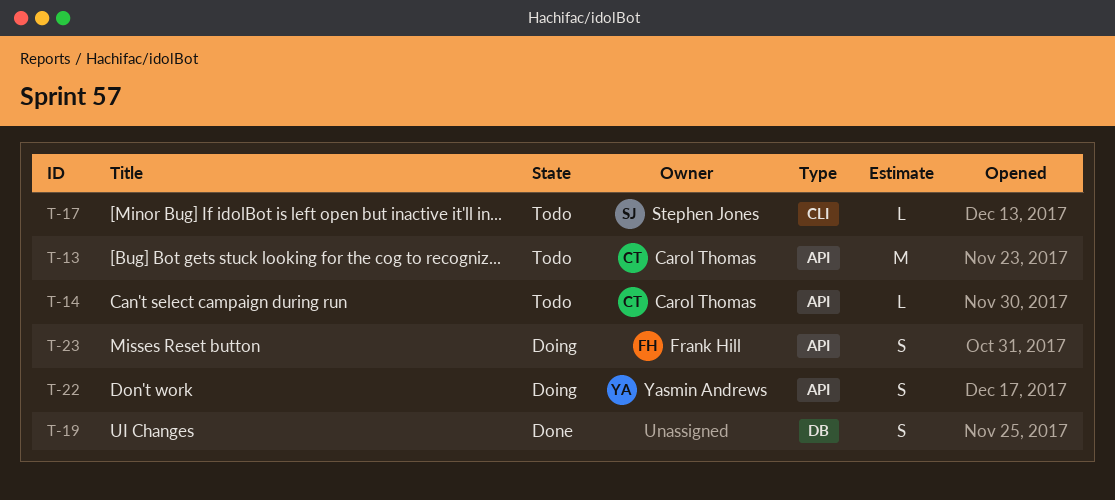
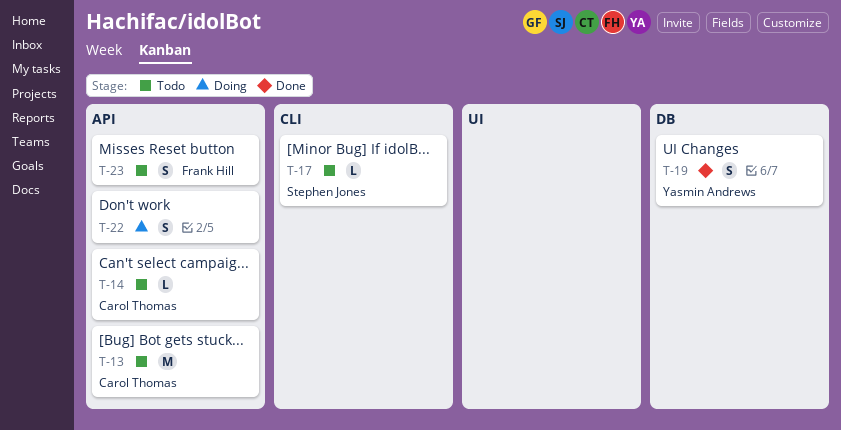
T-19, owner: none -> Yasmin Andrews
T-22, owner: Yasmin Andrews -> none
T-23, status: Doing -> Todo

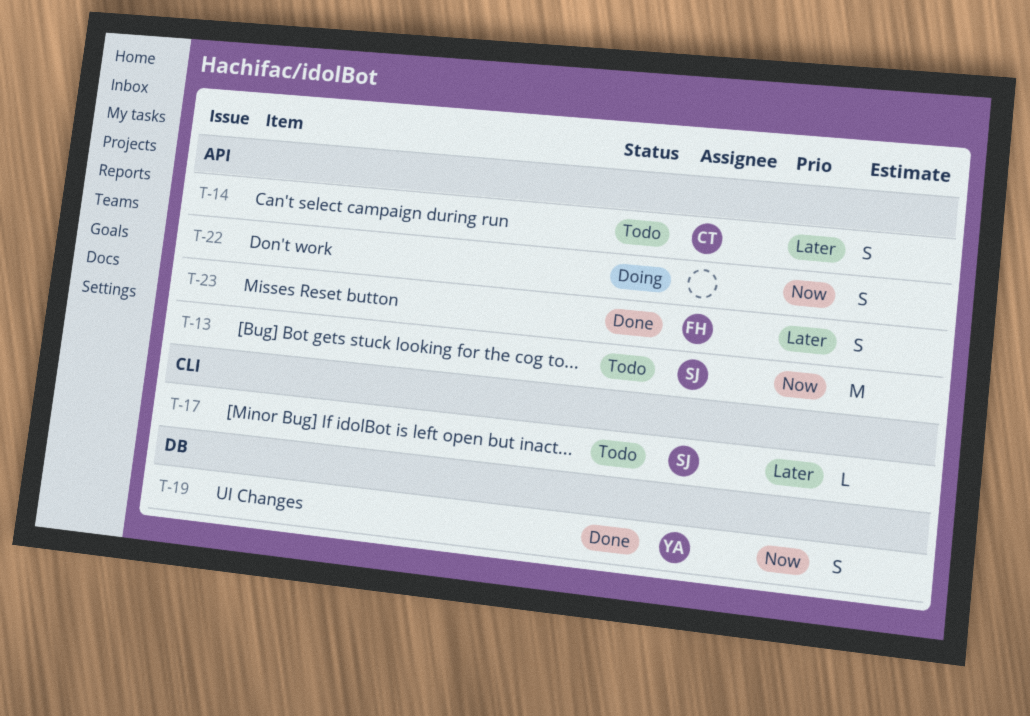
T-13, owner: Carol Thomas -> Stephen Jones
T-14, estimate: L -> S
T-23, status: Todo -> Done

